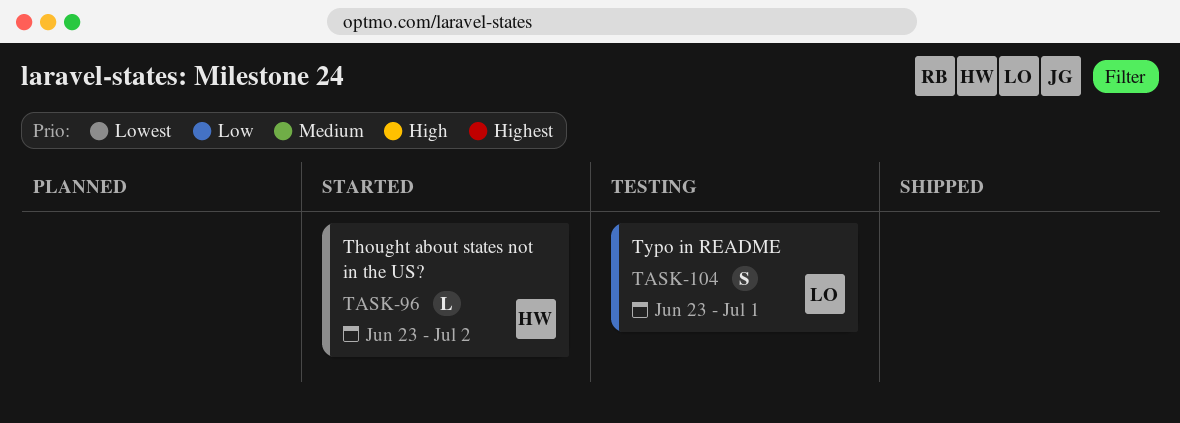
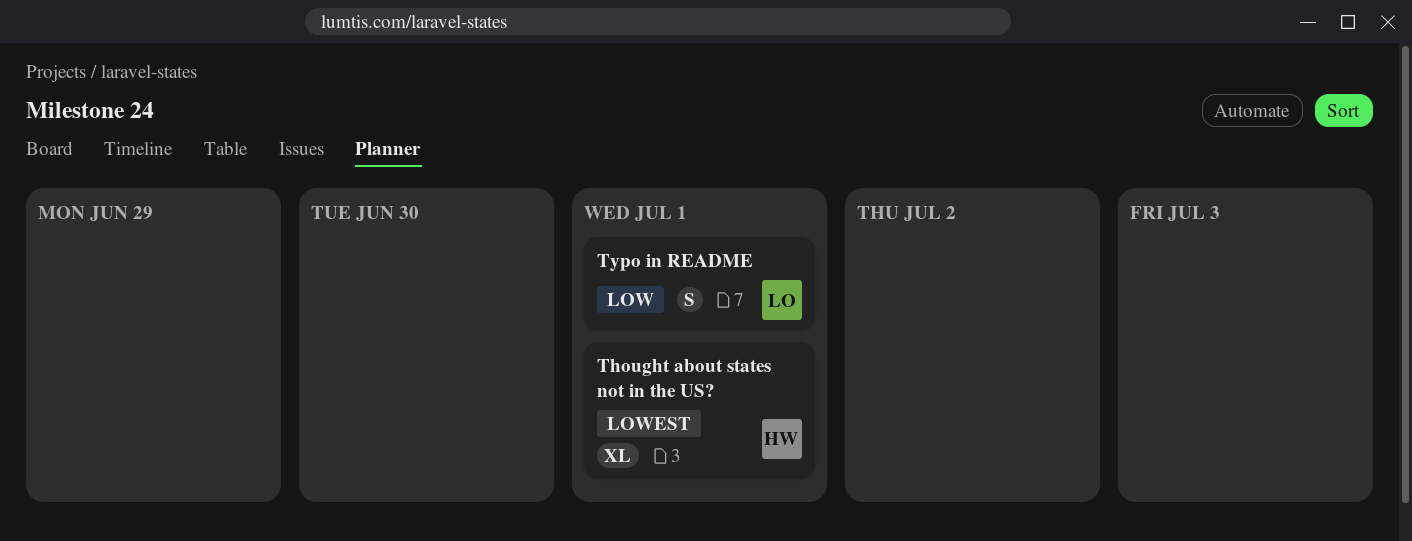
Thought about states not in the US?, estimate: L -> XL
Thought about states not in the US?, due: Jul 2 -> Jul 1

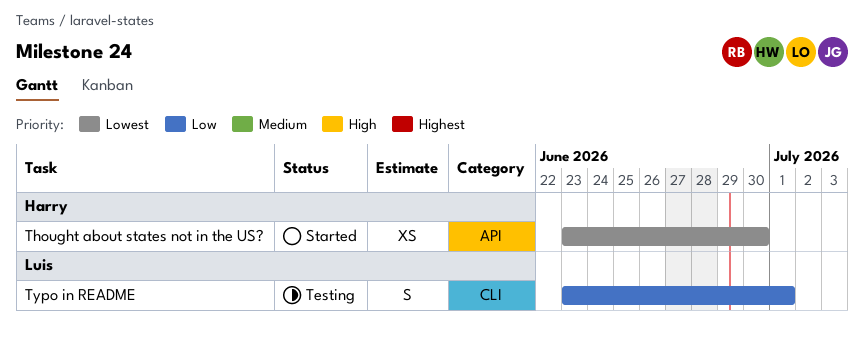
Thought about states not in the US?, estimate: XL -> XS
Thought about states not in the US?, due: Jul 1 -> Jun 30

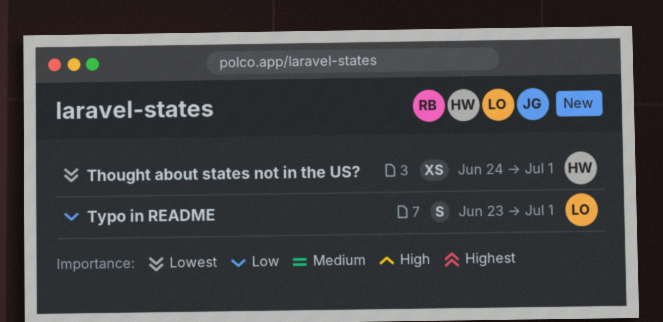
Thought about states not in the US?, start: Jun 23 -> Jun 24
Thought about states not in the US?, due: Jun 30 -> Jul 1

